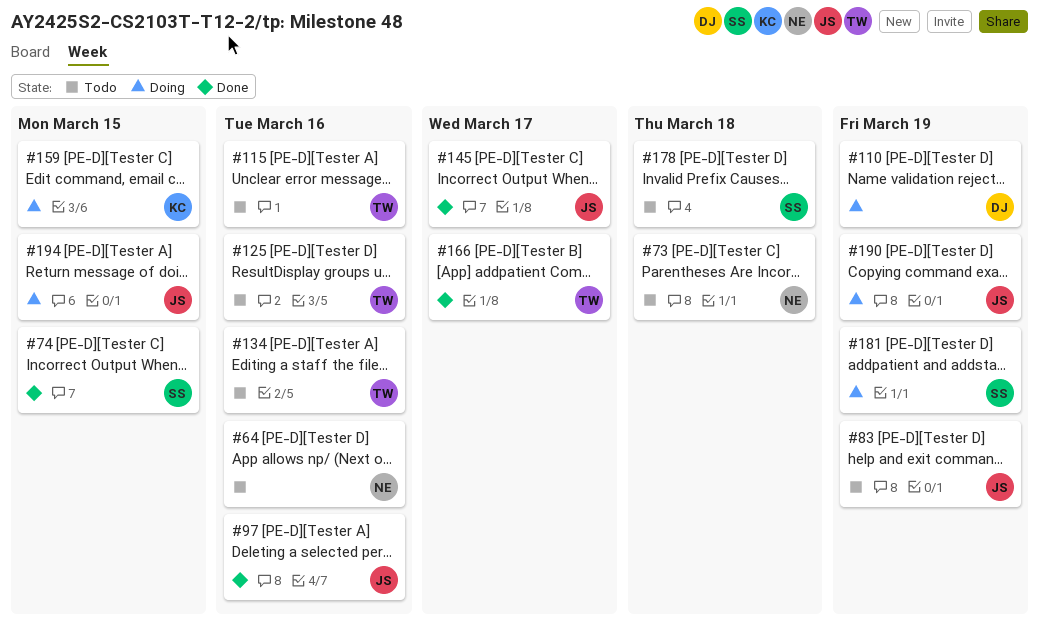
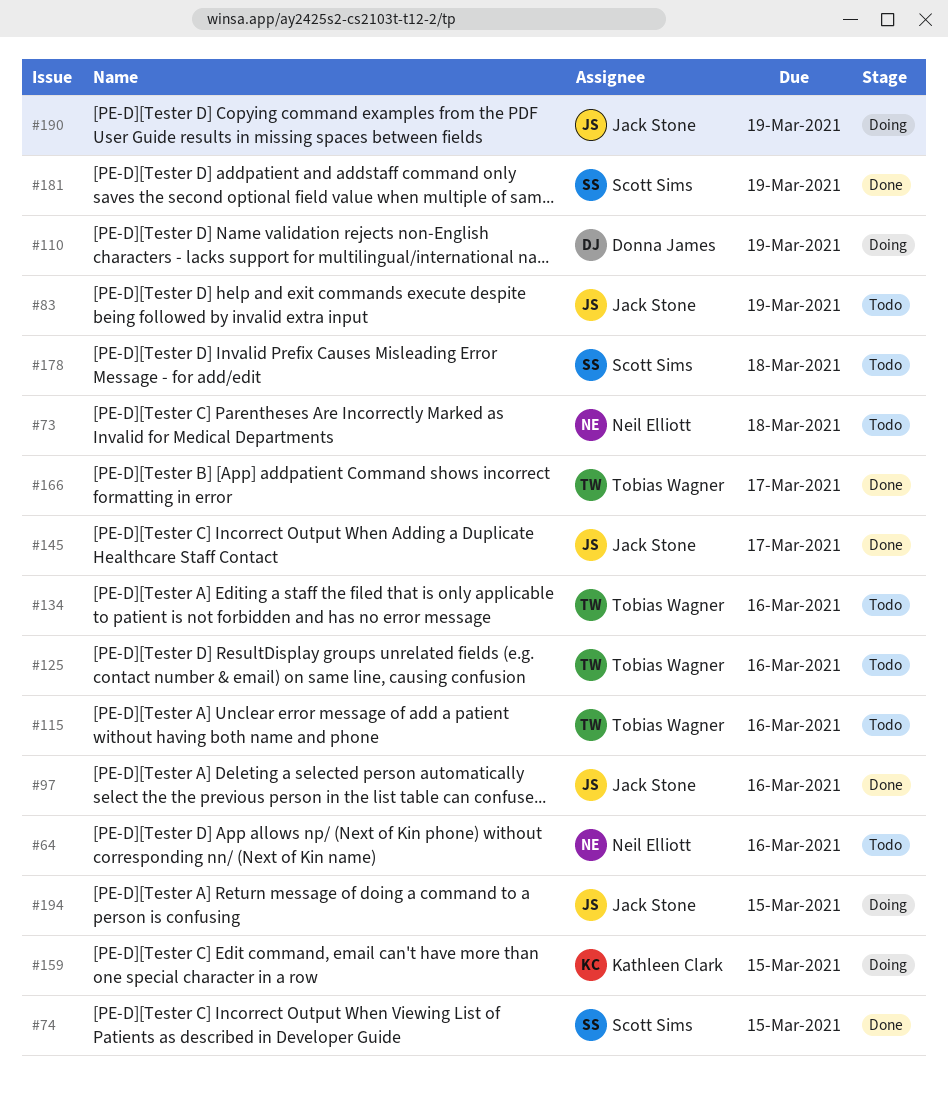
#181, status: Doing -> Done

